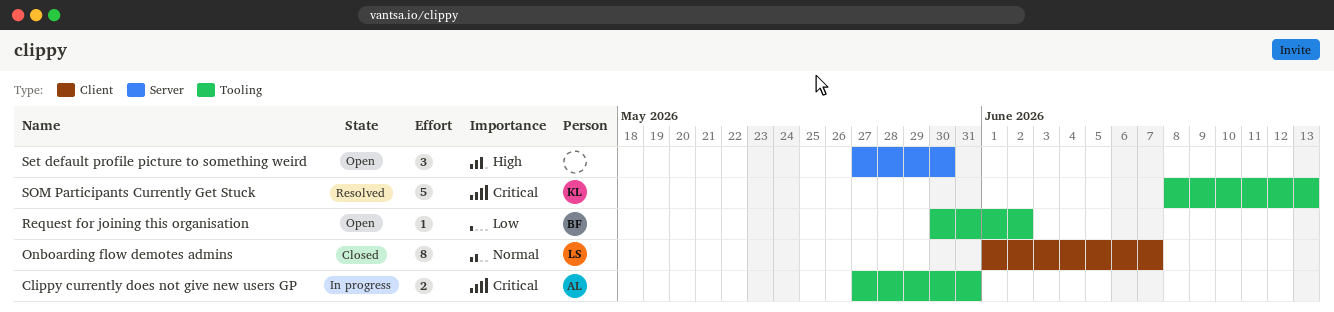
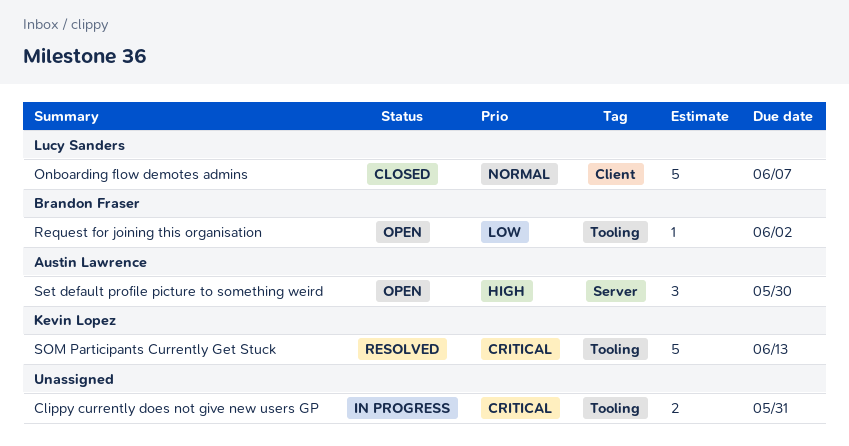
Clippy currently does not give new users GP, owner: Austin Lawrence -> none
Onboarding flow demotes admins, estimate: 8 -> 5
Set default profile picture to something weird, owner: none -> Austin Lawrence

